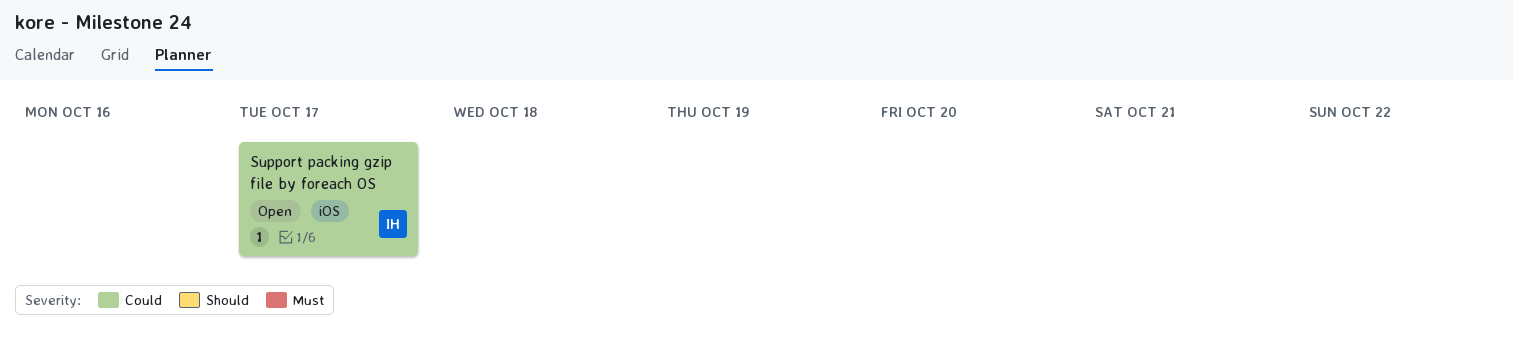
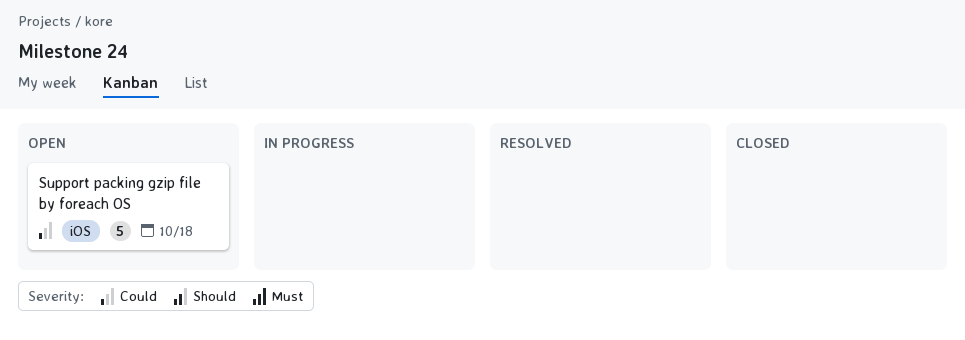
Support packing gzip file by foreach OS, estimate: 1 -> 5
Support packing gzip file by foreach OS, due: Oct 17 -> Oct 18

